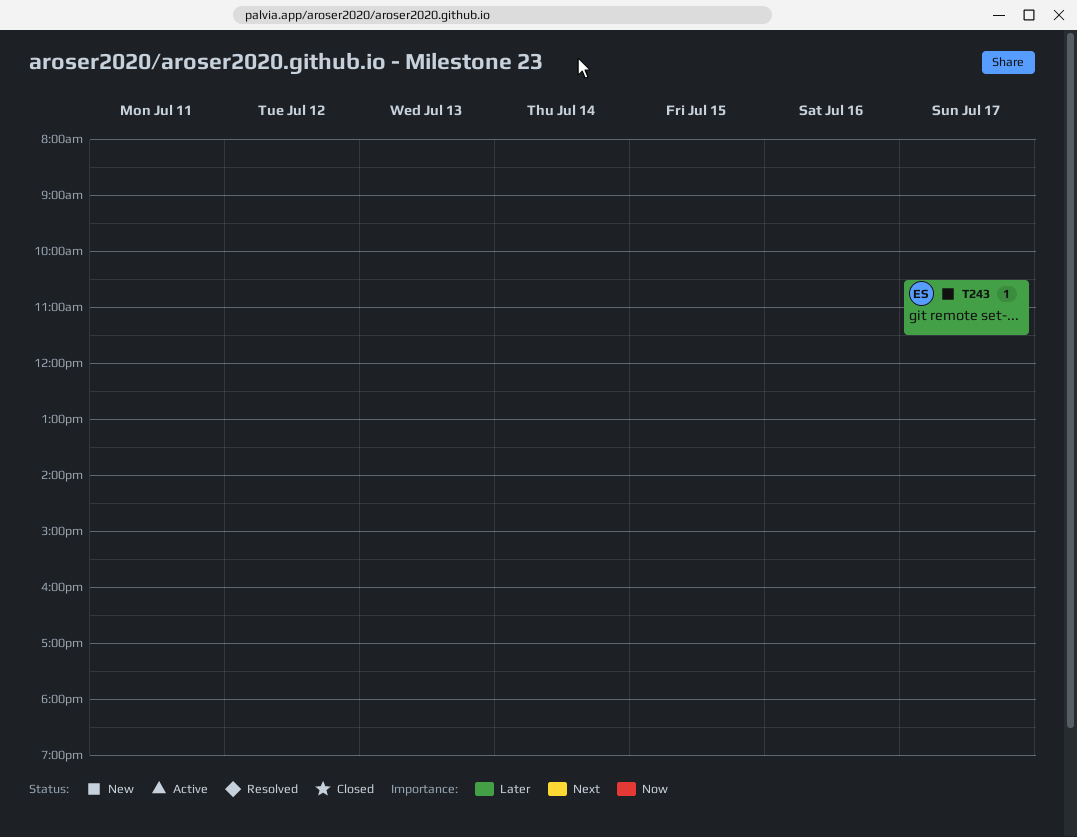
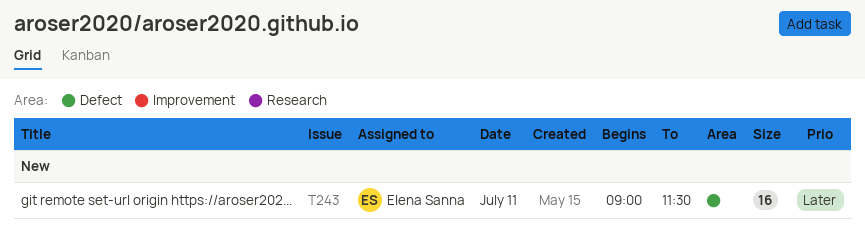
T243, estimate: 1 -> 16
T243, day: Jul 17 -> Jul 11
T243, begins: 10:30 -> 09:00

